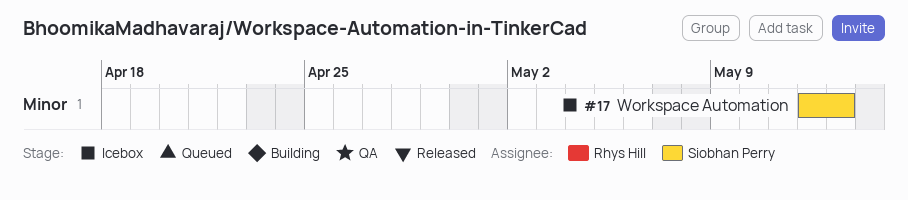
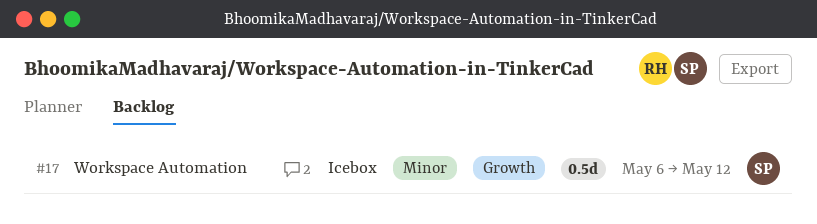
#17, start: May 12 -> May 6
#17, due: May 13 -> May 12

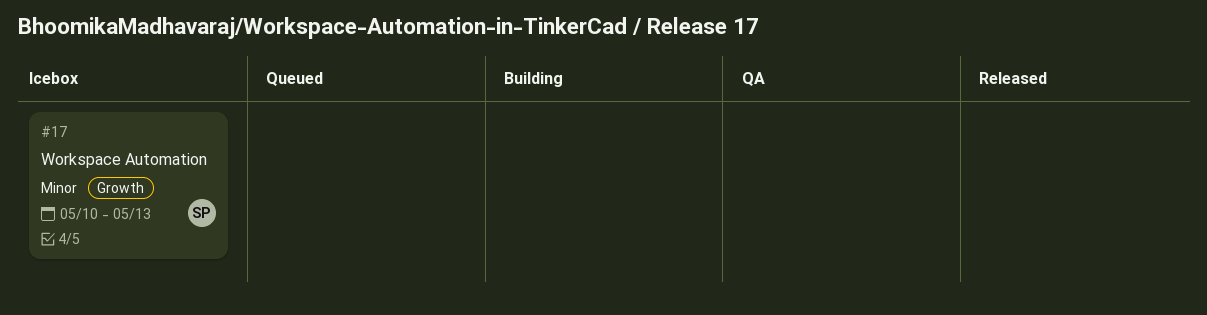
#17, start: May 6 -> May 10
#17, due: May 12 -> May 13

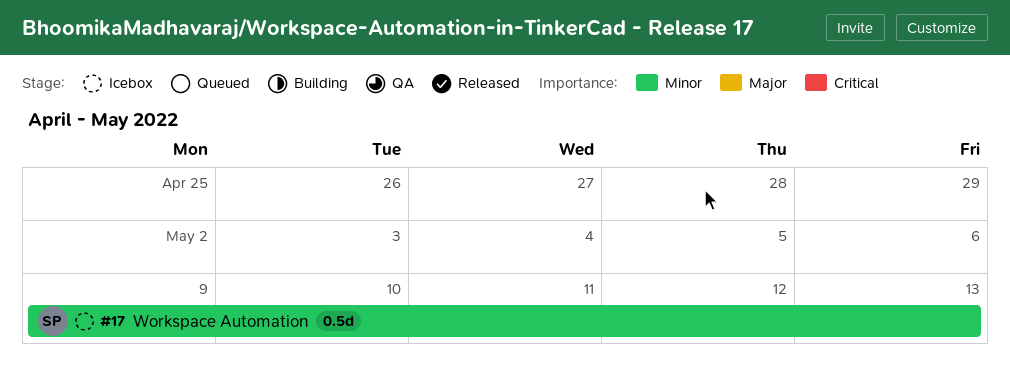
#17, start: May 10 -> May 9

